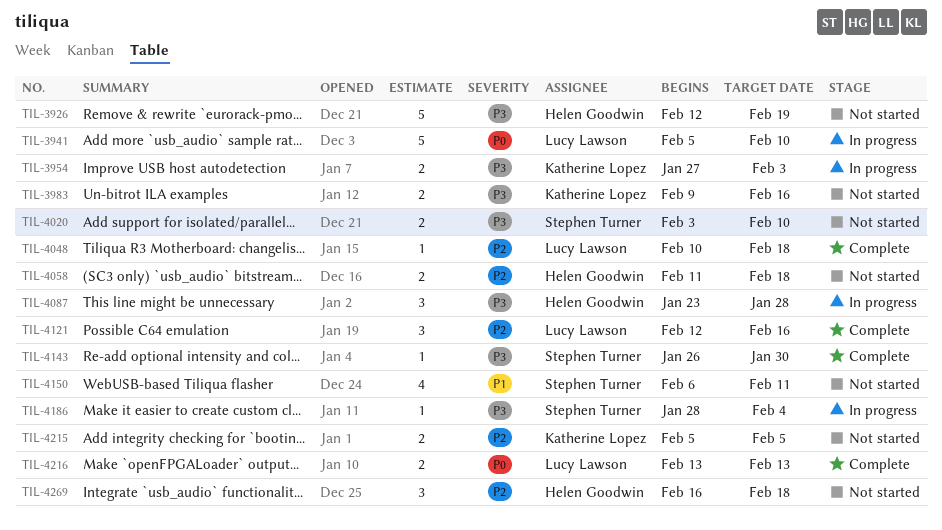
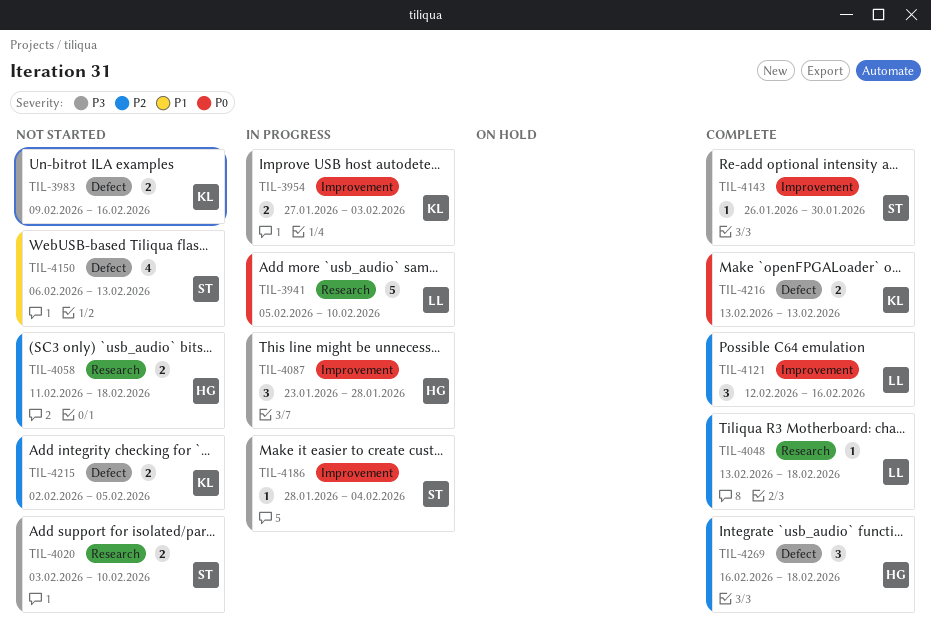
TIL-3926: present -> none
TIL-4048, start: Feb 10 -> Feb 13
TIL-4150, due: Feb 11 -> Feb 13
TIL-4215, start: Feb 5 -> Feb 2
TIL-4216, owner: Lucy Lawson -> Katherine Lopez
TIL-4269, status: Not started -> Complete

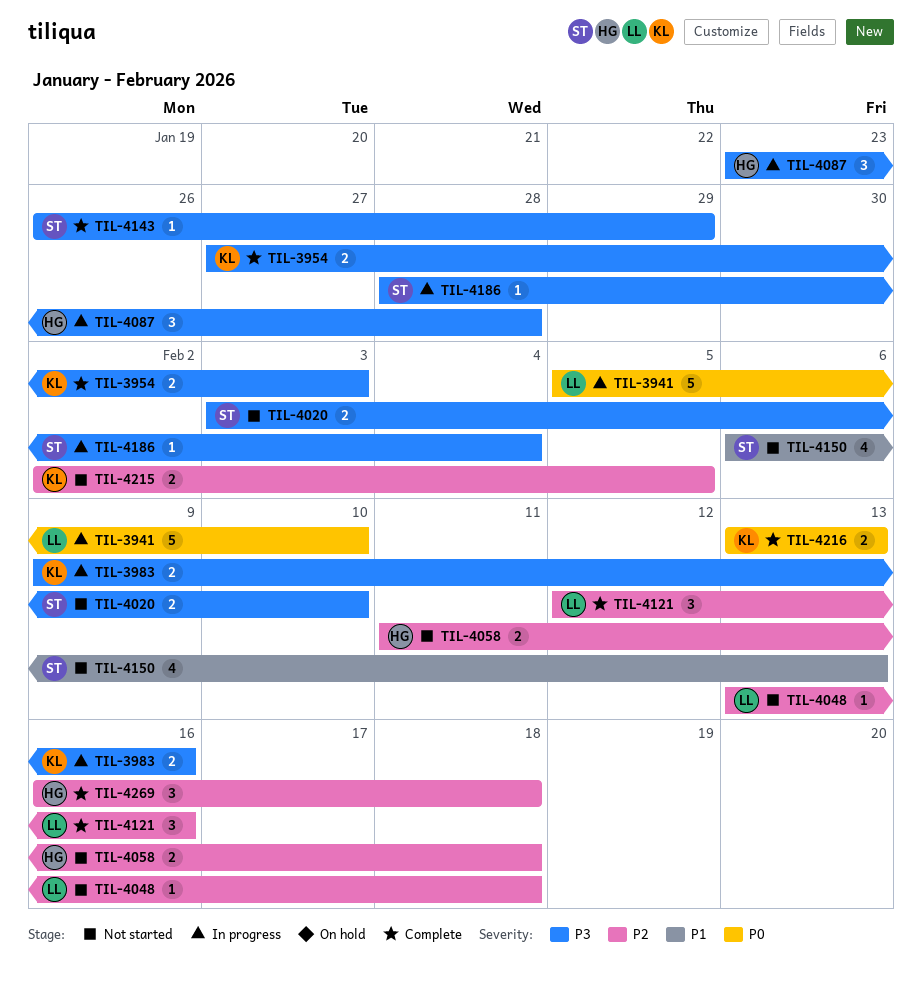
TIL-3954, status: In progress -> Complete
TIL-3983, status: Not started -> In progress
TIL-4048, status: Complete -> Not started
TIL-4143, due: Jan 30 -> Jan 29

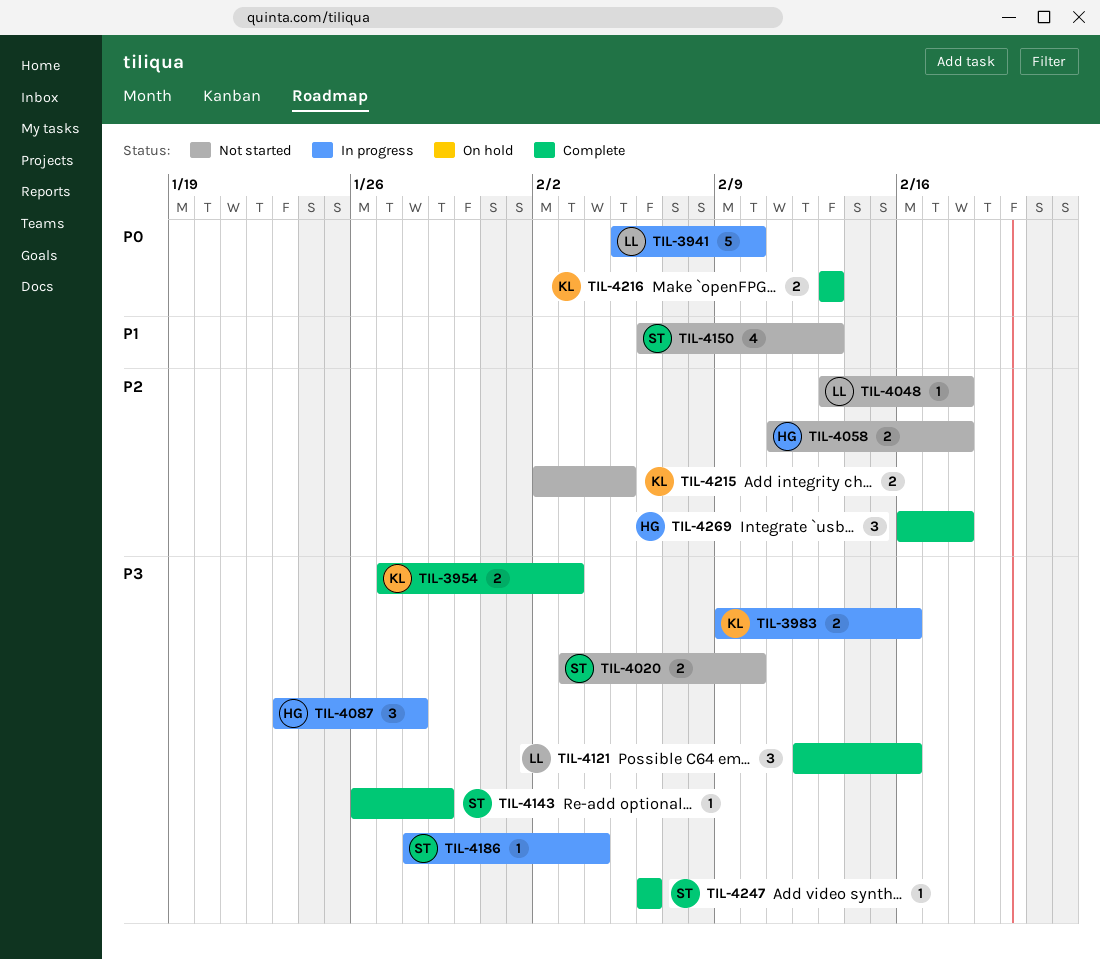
TIL-4121, priority: P2 -> P3
TIL-4247: none -> present

